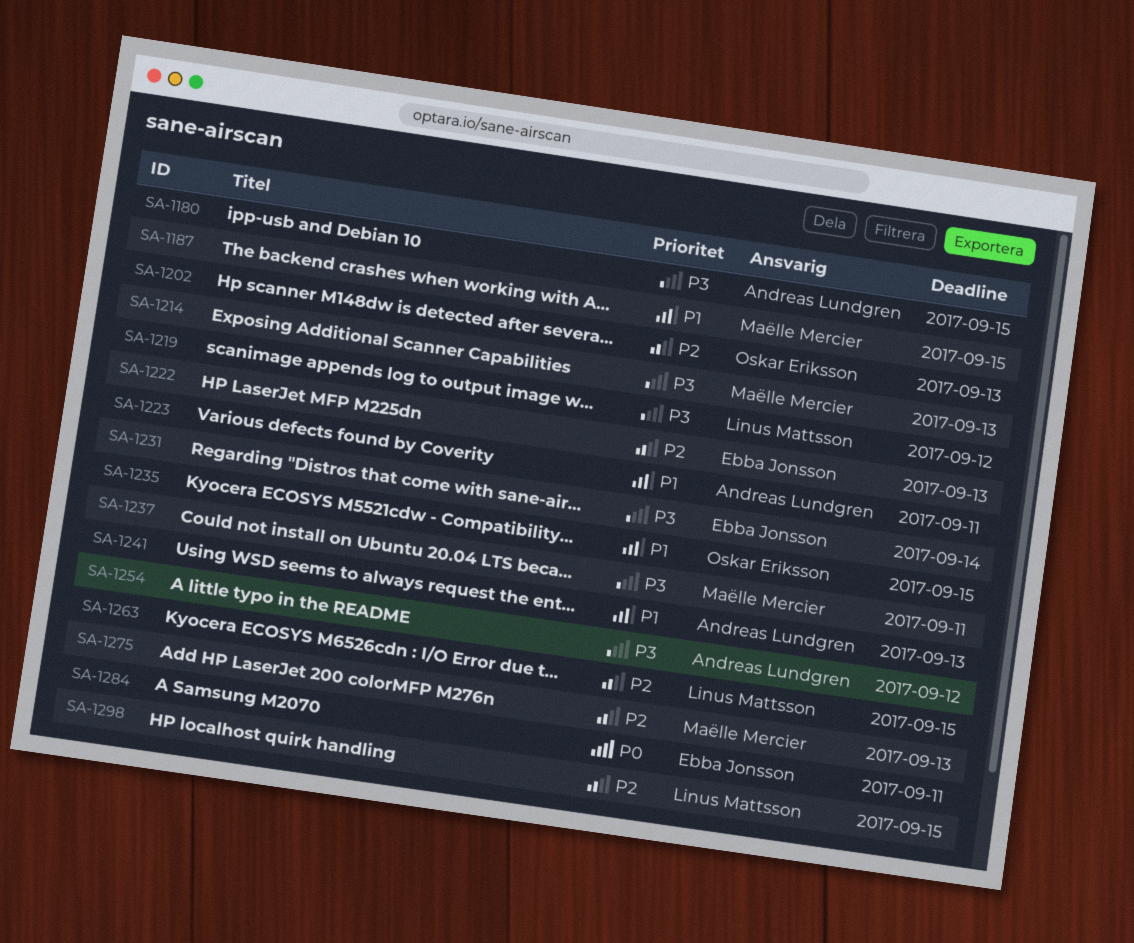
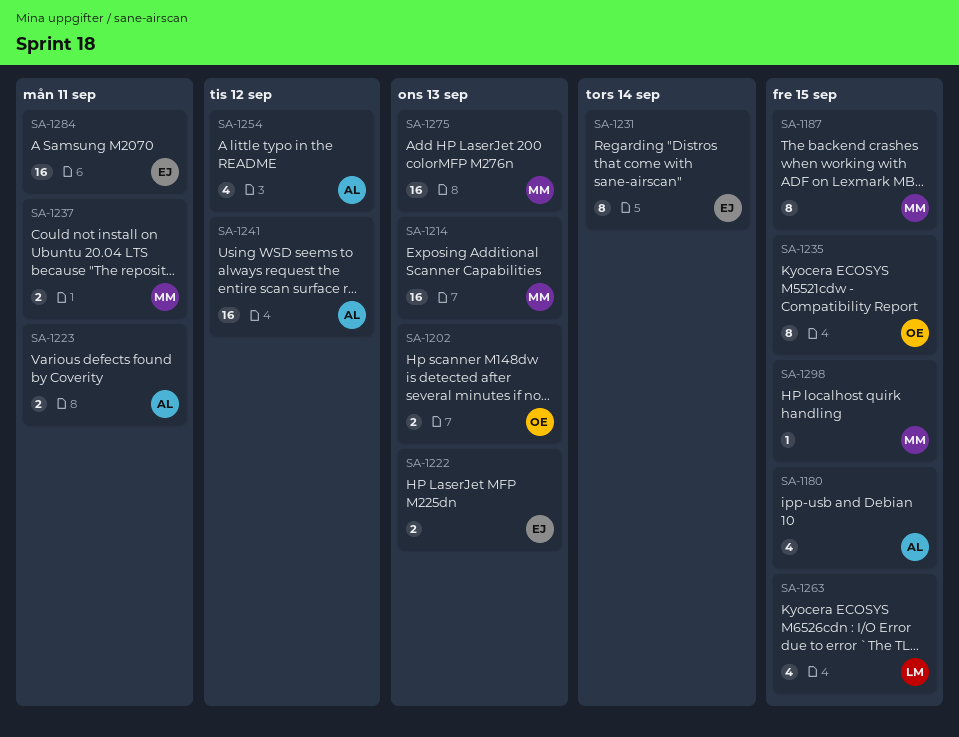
SA-1219: present -> none
SA-1241, due: Sep 13 -> Sep 12
SA-1298, owner: Linus Mattsson -> Maëlle Mercier

